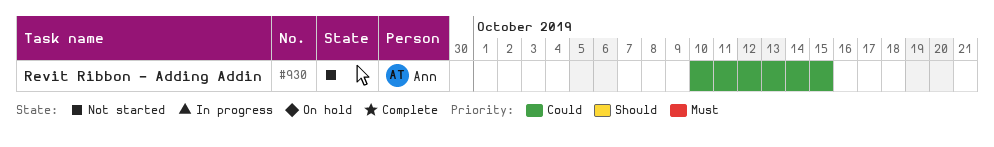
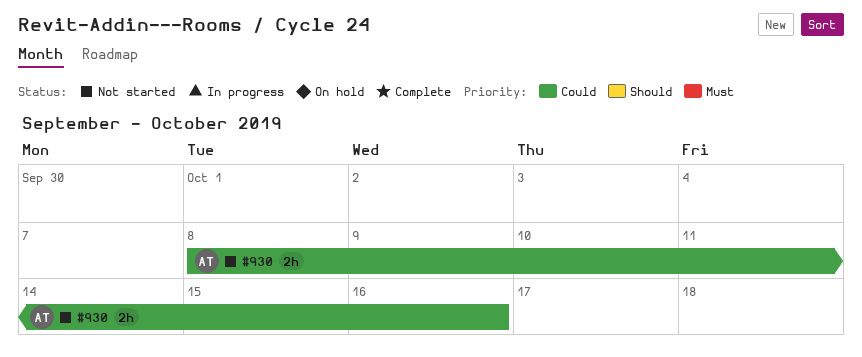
#930, start: Oct 10 -> Oct 8
#930, due: Oct 15 -> Oct 16

